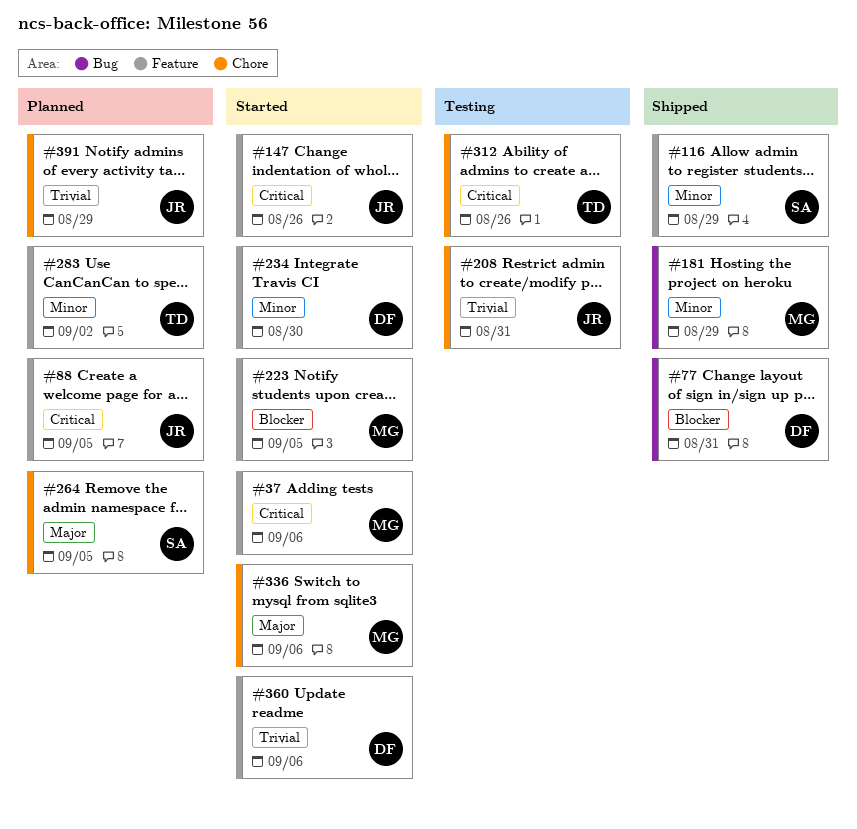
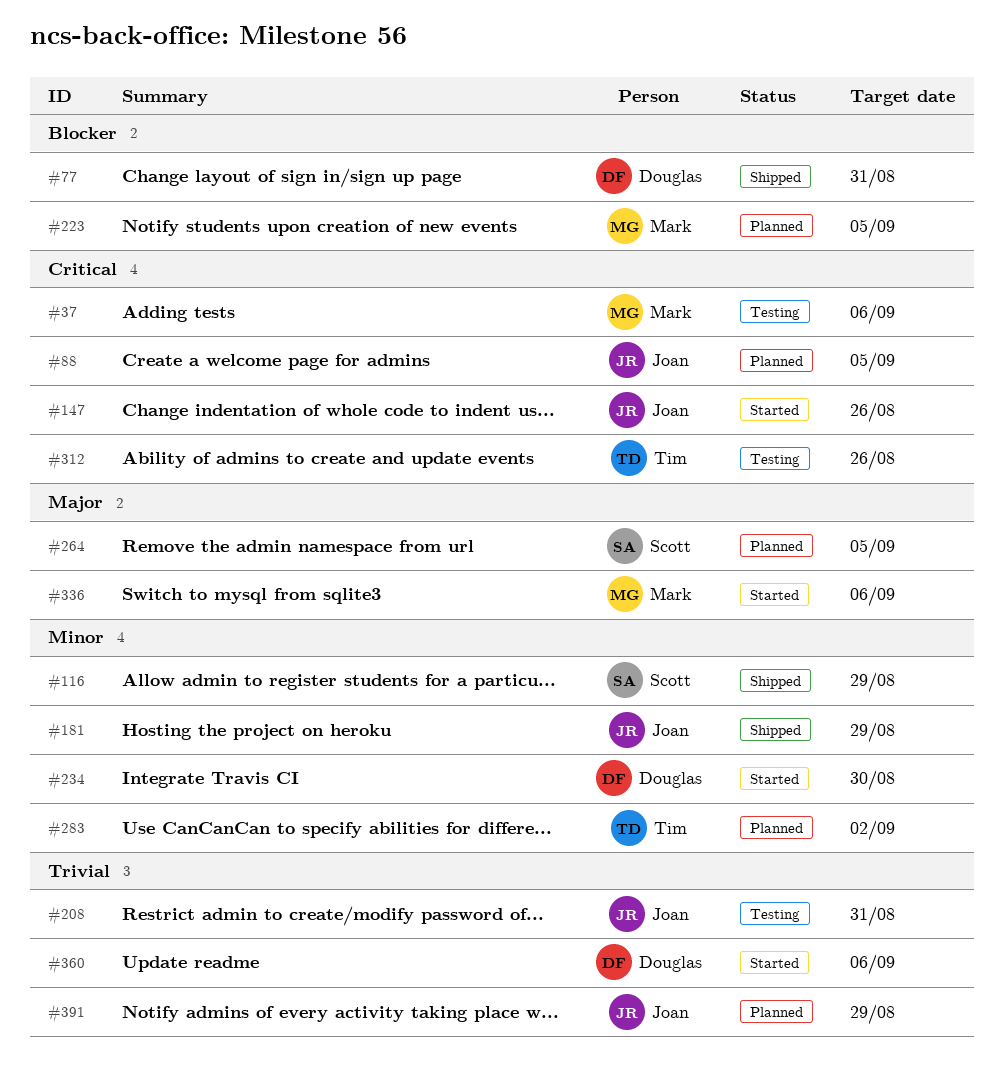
#37, status: Started -> Testing
#181, owner: Mark -> Joan
#223, status: Started -> Planned

